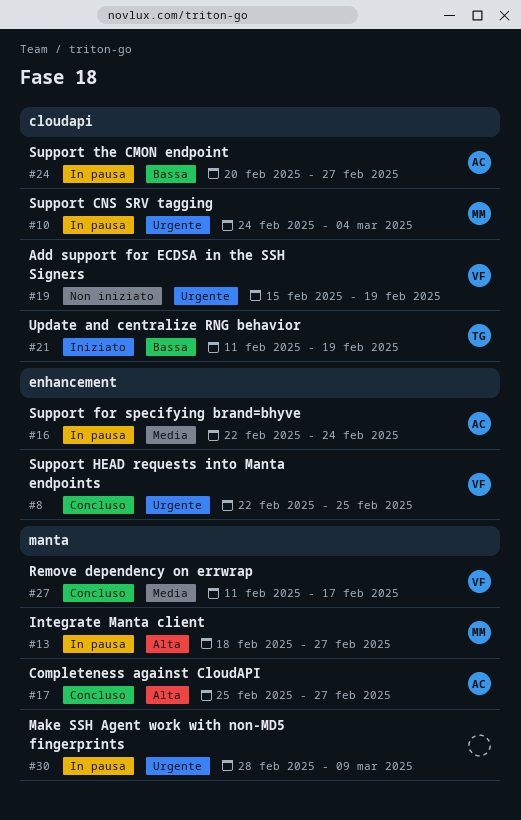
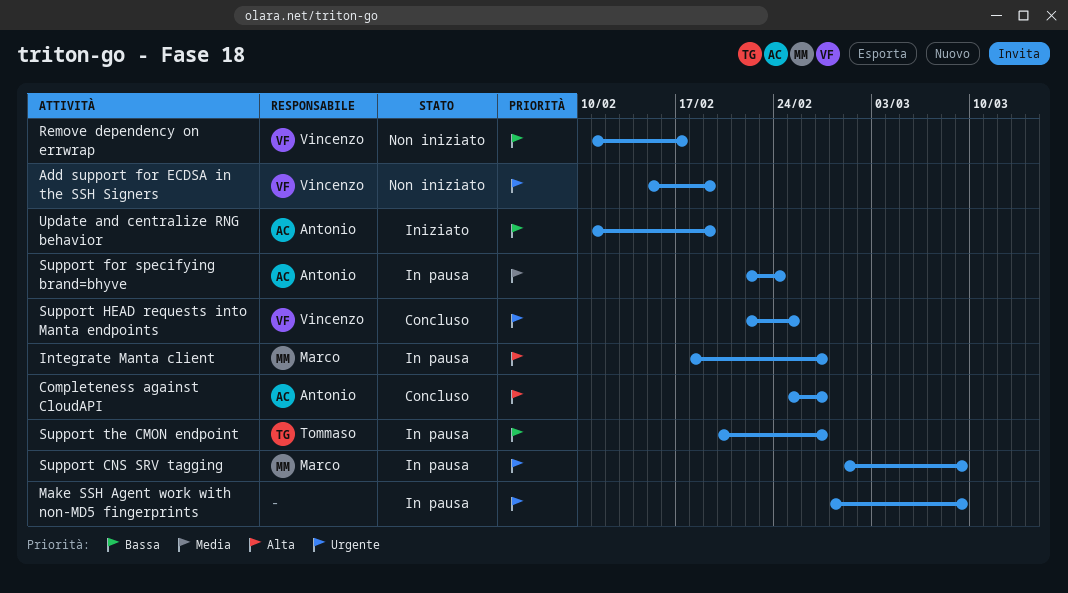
Remove dependency on errwrap, status: Concluso -> Non iniziato
Remove dependency on errwrap, priority: Media -> Bassa
Support CNS SRV tagging, start: Feb 24 -> Mar 1
Support CNS SRV tagging, due: Mar 4 -> Mar 9
Support the CMON endpoint, owner: Antonio -> Tommaso
Update and centralize RNG behavior, owner: Tommaso -> Antonio

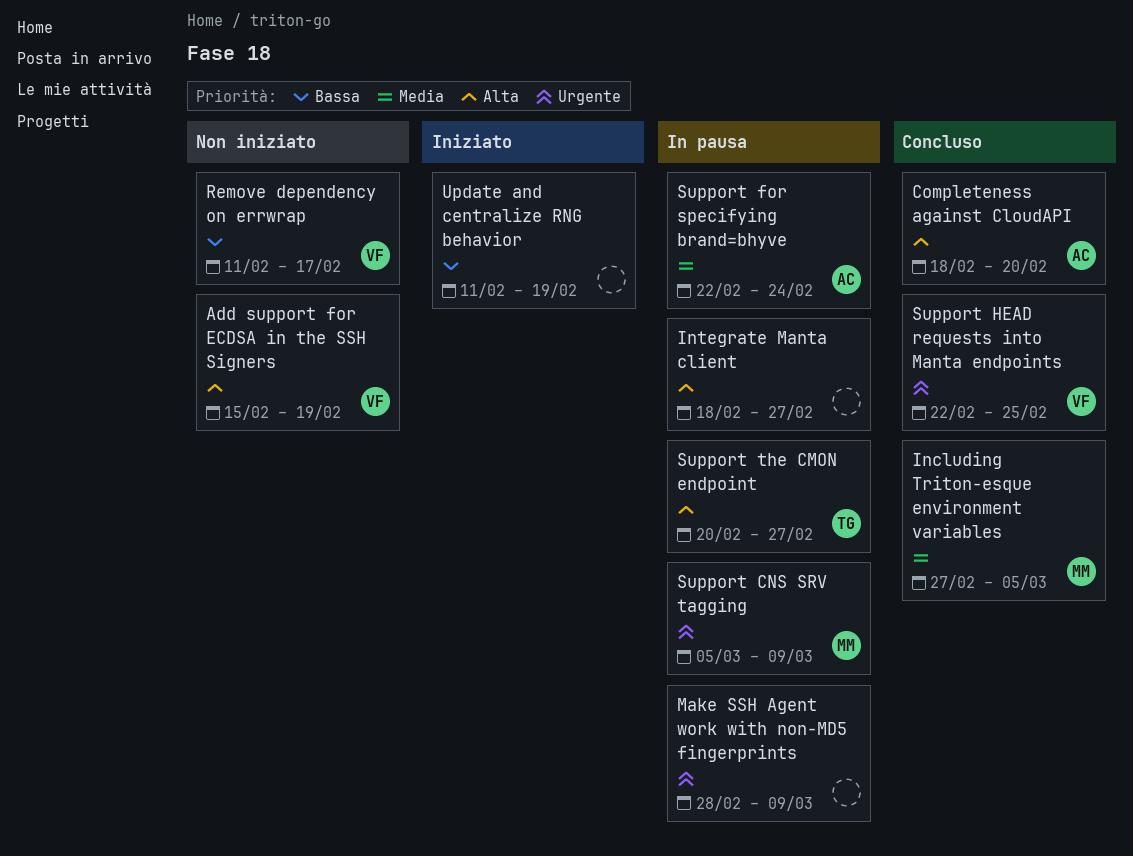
Add support for ECDSA in the SSH Signers, priority: Urgente -> Alta
Completeness against CloudAPI, start: Feb 25 -> Feb 18
Completeness against CloudAPI, due: Feb 27 -> Feb 20
Including Triton-esque environment variables: none -> present
Integrate Manta client, owner: Marco -> none
Support CNS SRV tagging, start: Mar 1 -> Mar 5
Support the CMON endpoint, priority: Bassa -> Alta
Update and centralize RNG behavior, owner: Antonio -> none

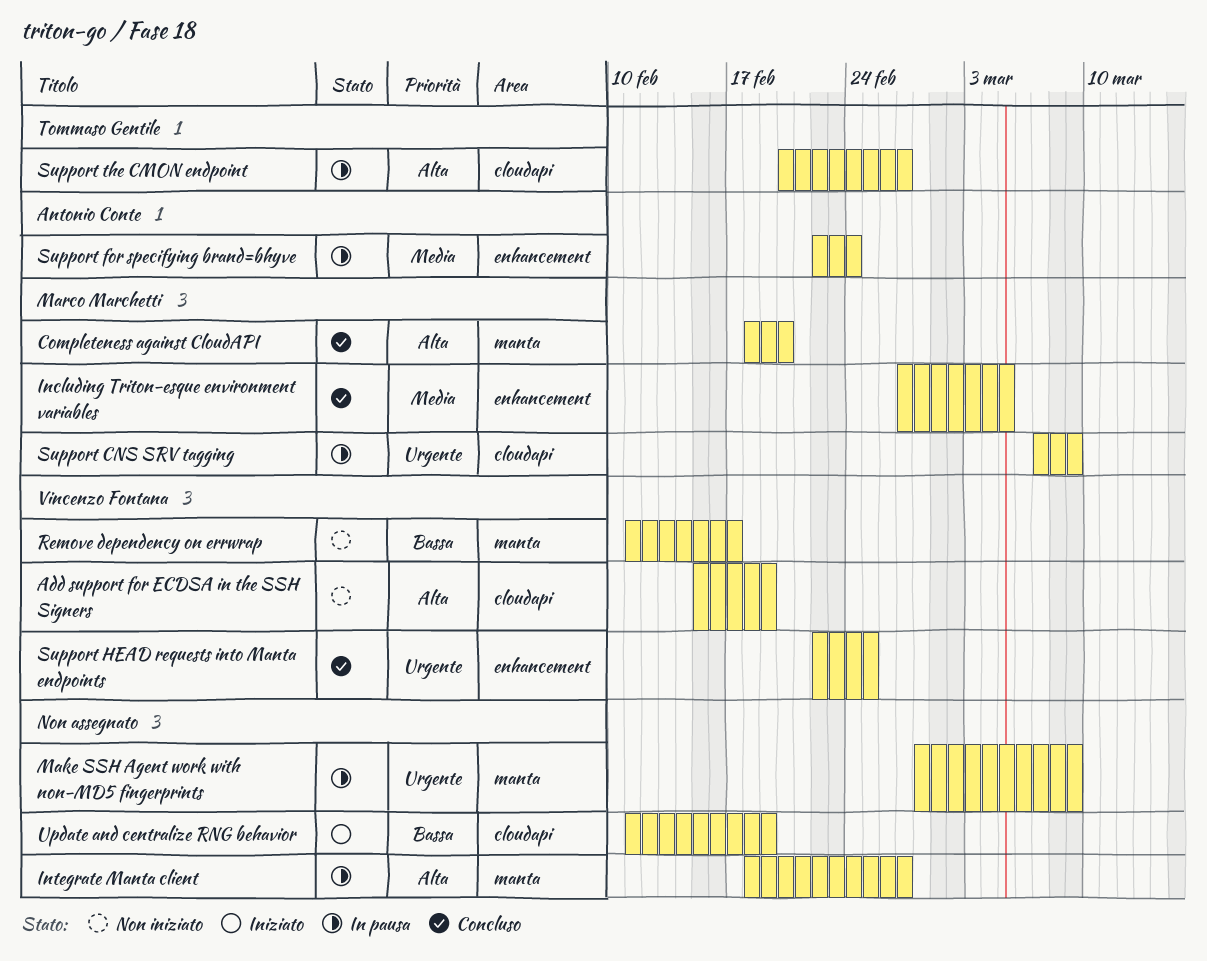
Completeness against CloudAPI, owner: Antonio Conte -> Marco Marchetti
Support CNS SRV tagging, start: Mar 5 -> Mar 7

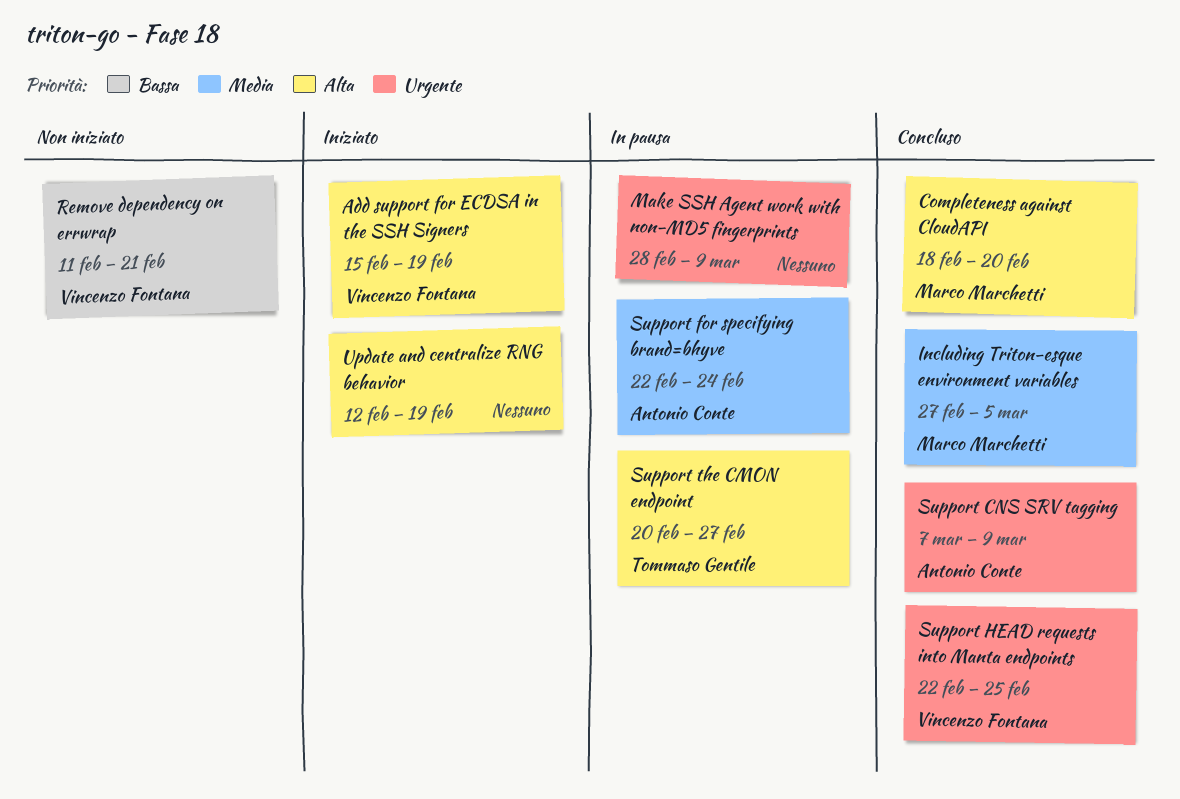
Add support for ECDSA in the SSH Signers, status: Non iniziato -> Iniziato
Integrate Manta client: present -> none
Remove dependency on errwrap, due: Feb 17 -> Feb 21
Support CNS SRV tagging, status: In pausa -> Concluso
Support CNS SRV tagging, owner: Marco Marchetti -> Antonio Conte
Update and centralize RNG behavior, priority: Bassa -> Alta
Update and centralize RNG behavior, start: Feb 11 -> Feb 12

